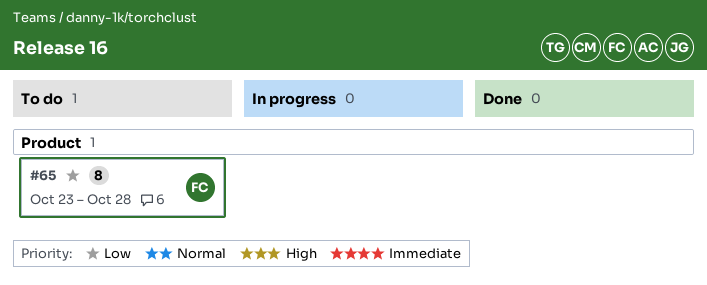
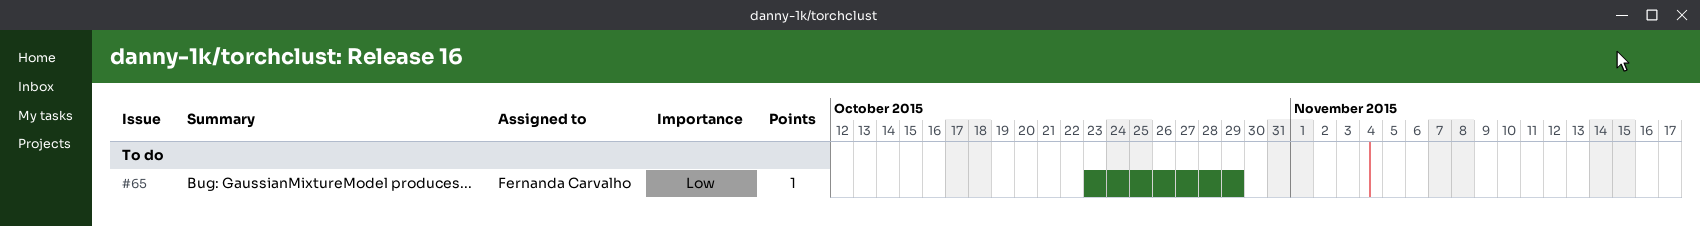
#65, estimate: 8 -> 1
#65, due: Oct 28 -> Oct 29

